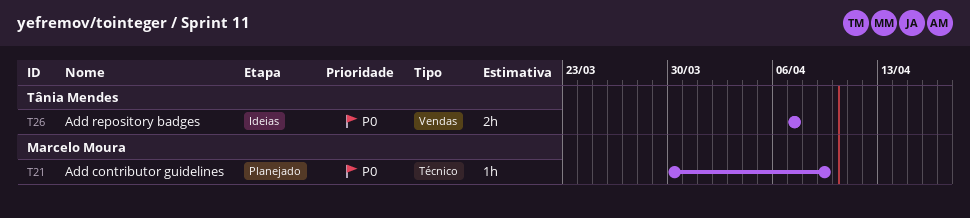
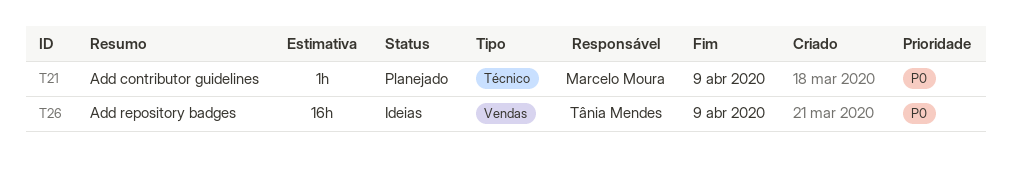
T26, estimate: 2h -> 16h
T26, due: Apr 7 -> Apr 9

